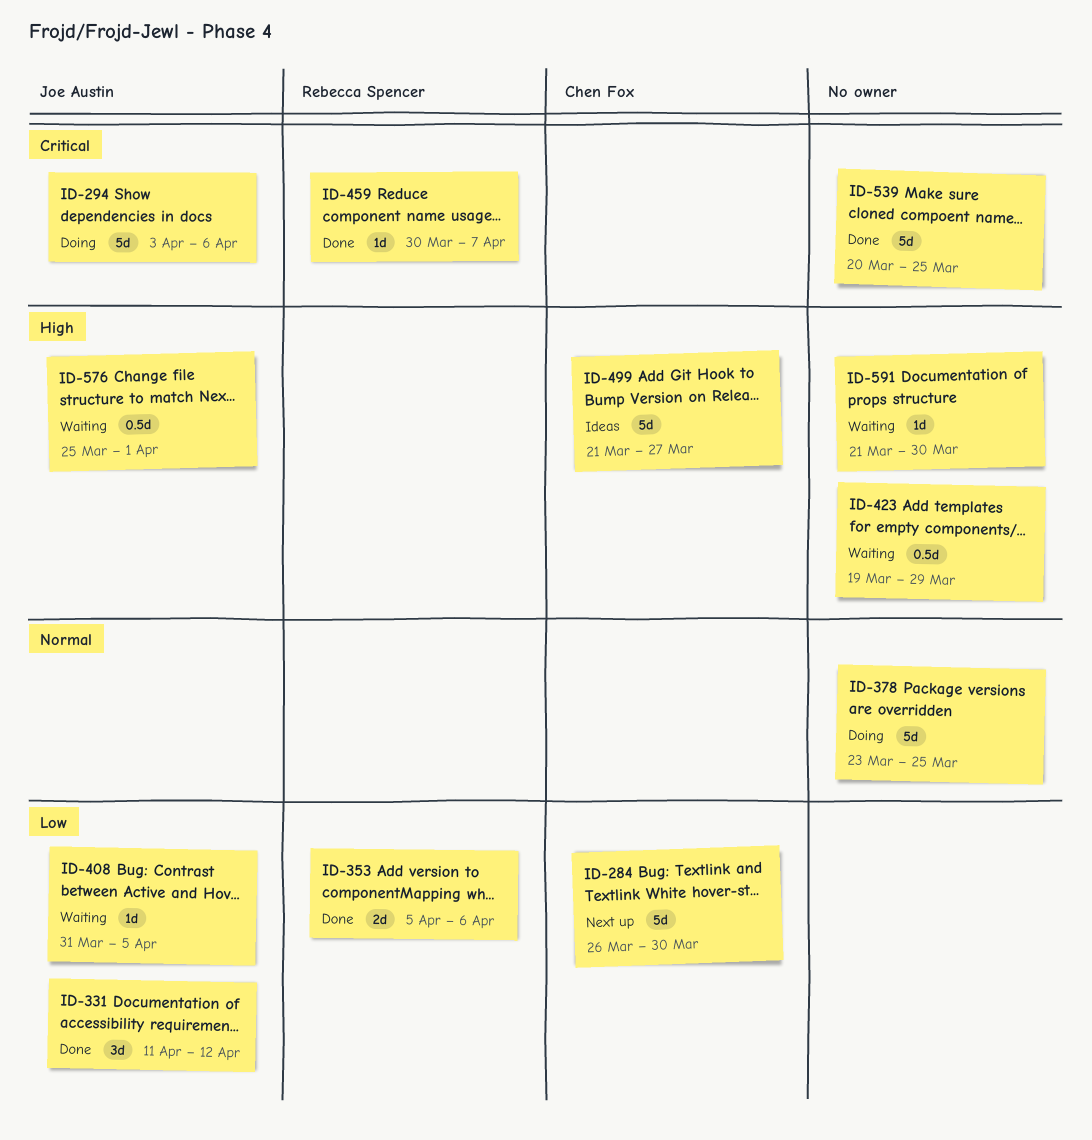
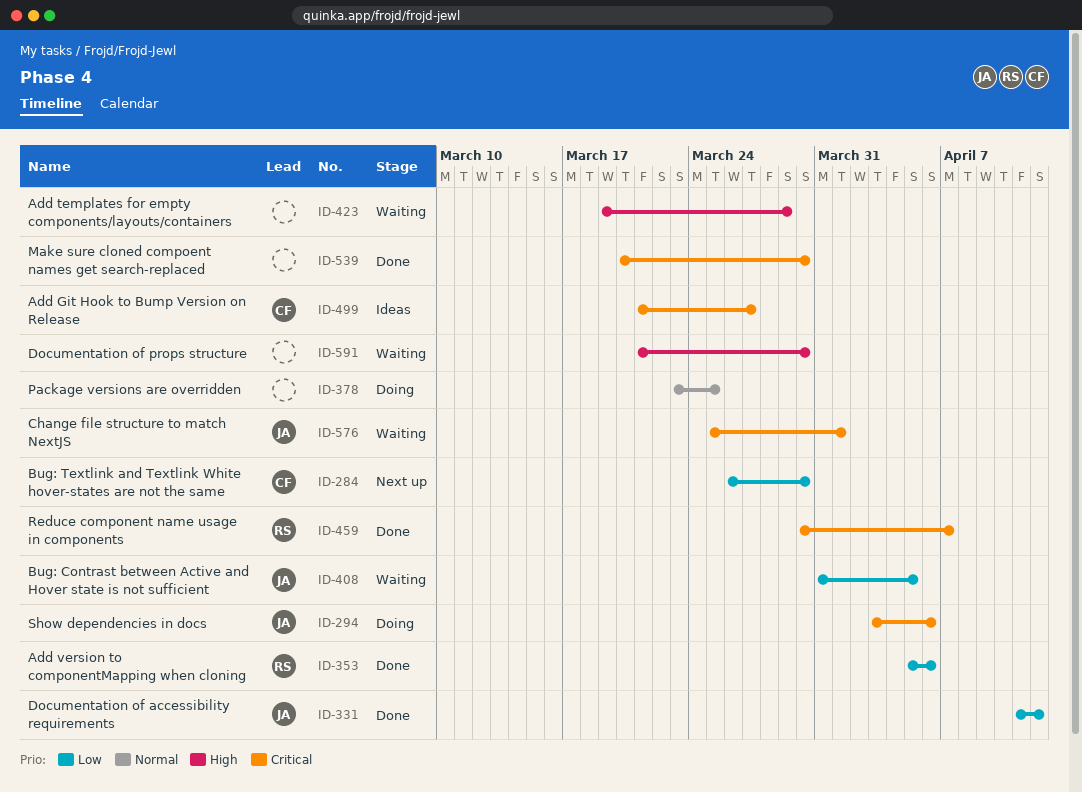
ID-499, priority: High -> Critical
ID-539, due: Mar 25 -> Mar 30
ID-576, priority: High -> Critical

